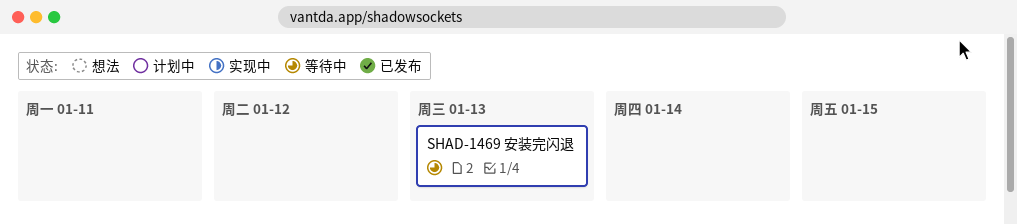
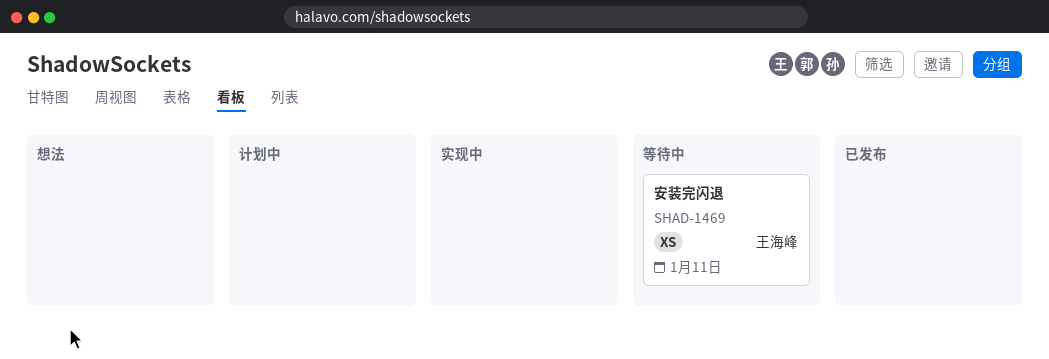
SHAD-1469, due: Jan 13 -> Jan 11

